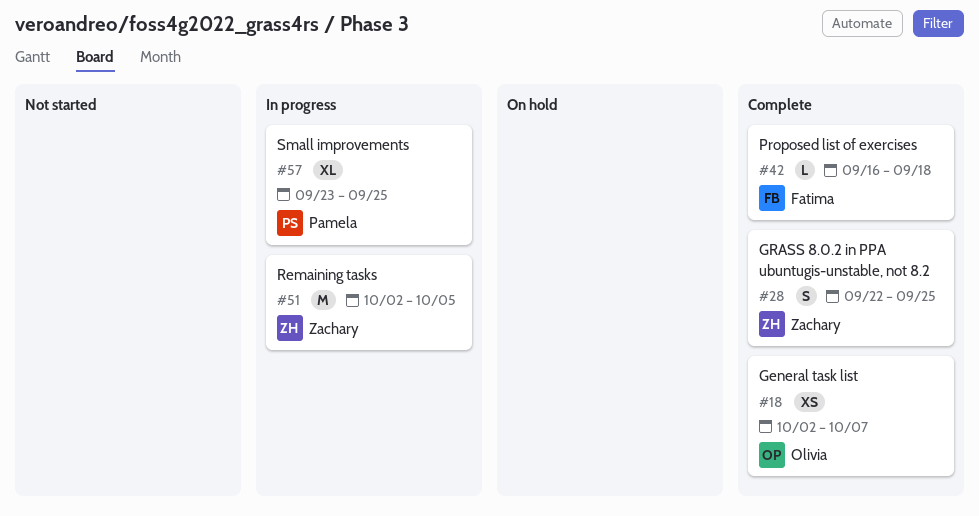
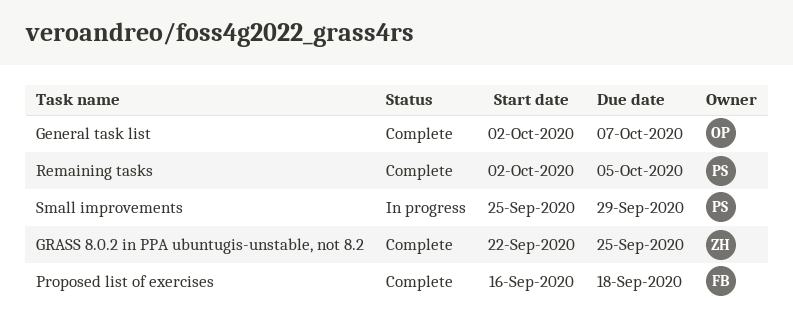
Remaining tasks, status: In progress -> Complete
Remaining tasks, owner: Zachary -> Pamela
Small improvements, start: Sep 23 -> Sep 25
Small improvements, due: Sep 25 -> Sep 29

